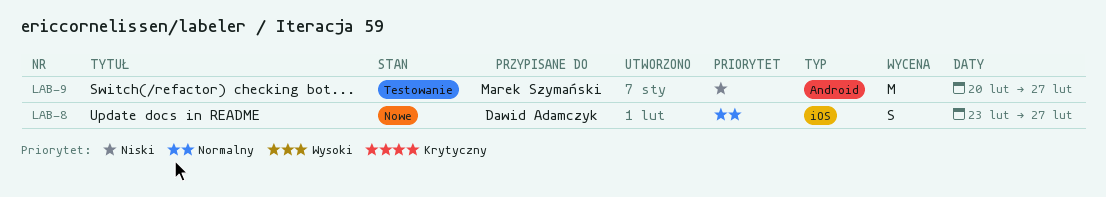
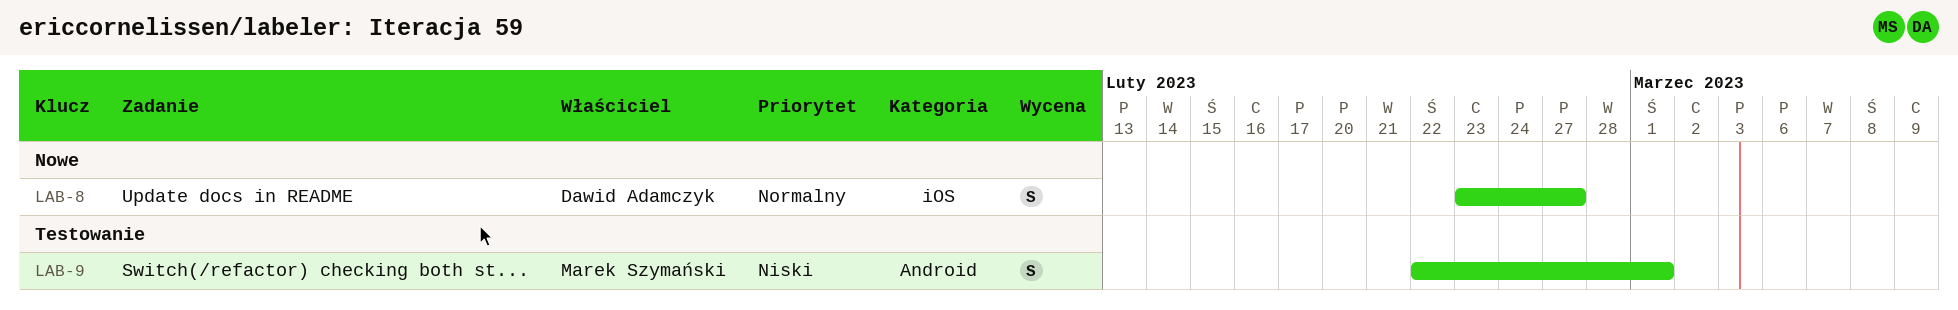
LAB-9, estimate: M -> S
LAB-9, start: Feb 20 -> Feb 22
LAB-9, due: Feb 27 -> Mar 1

